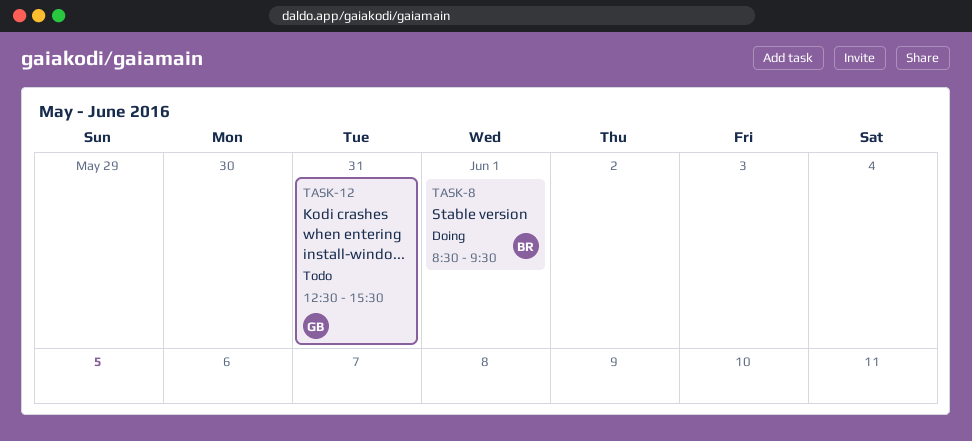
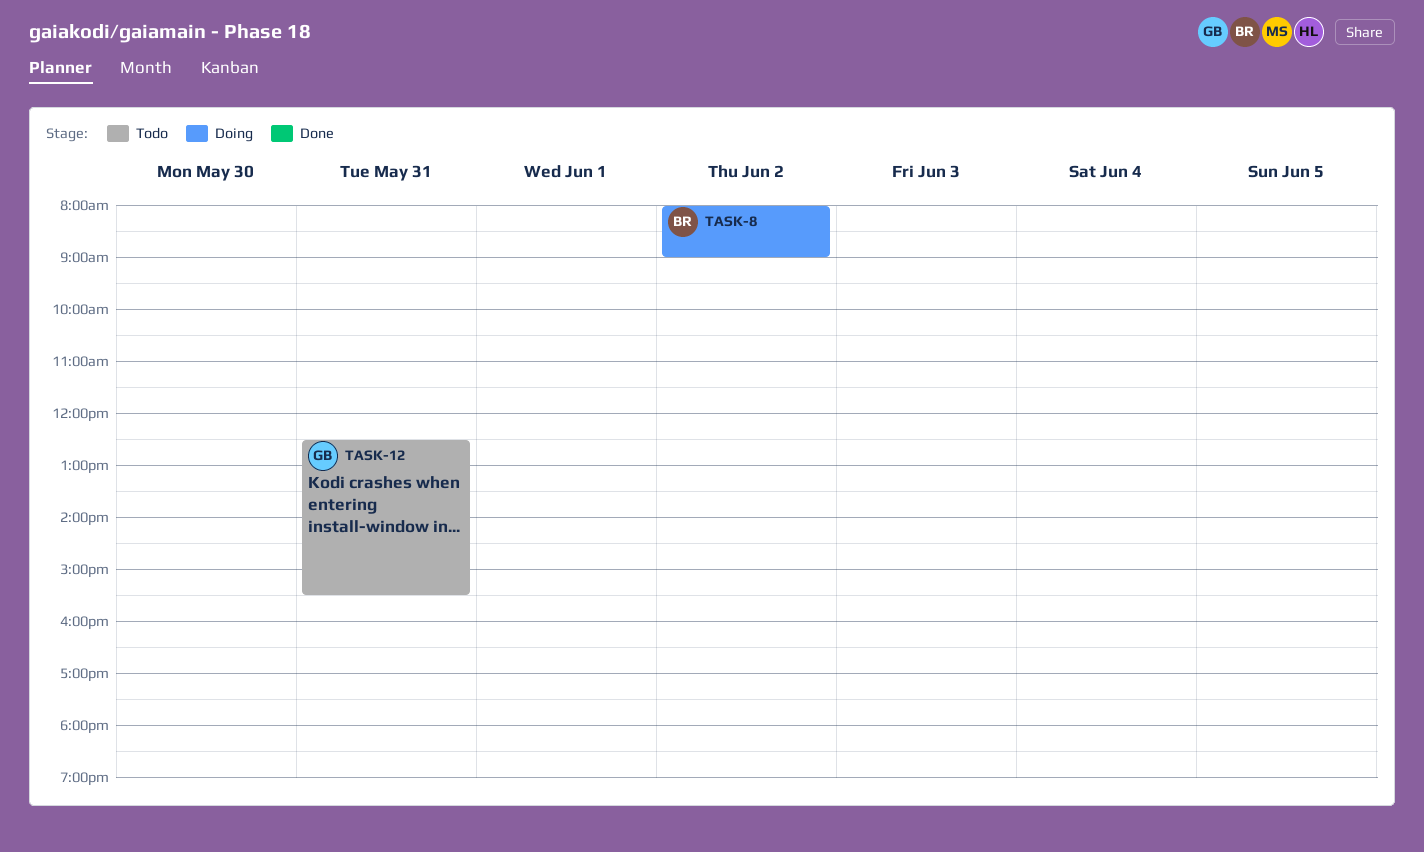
TASK-8, day: Jun 1 -> Jun 2
TASK-8, begins: 08:30 -> 08:00
TASK-8, ends: 09:30 -> 09:00

